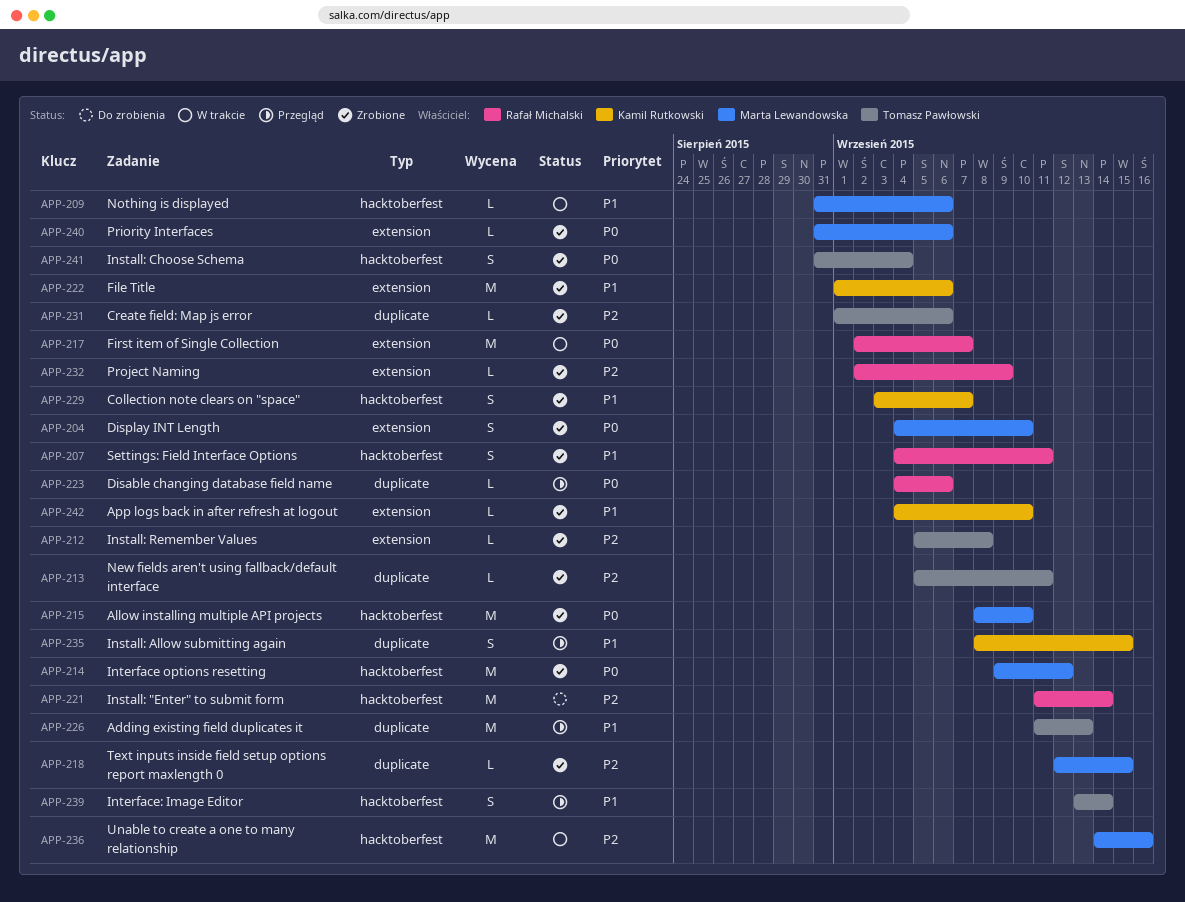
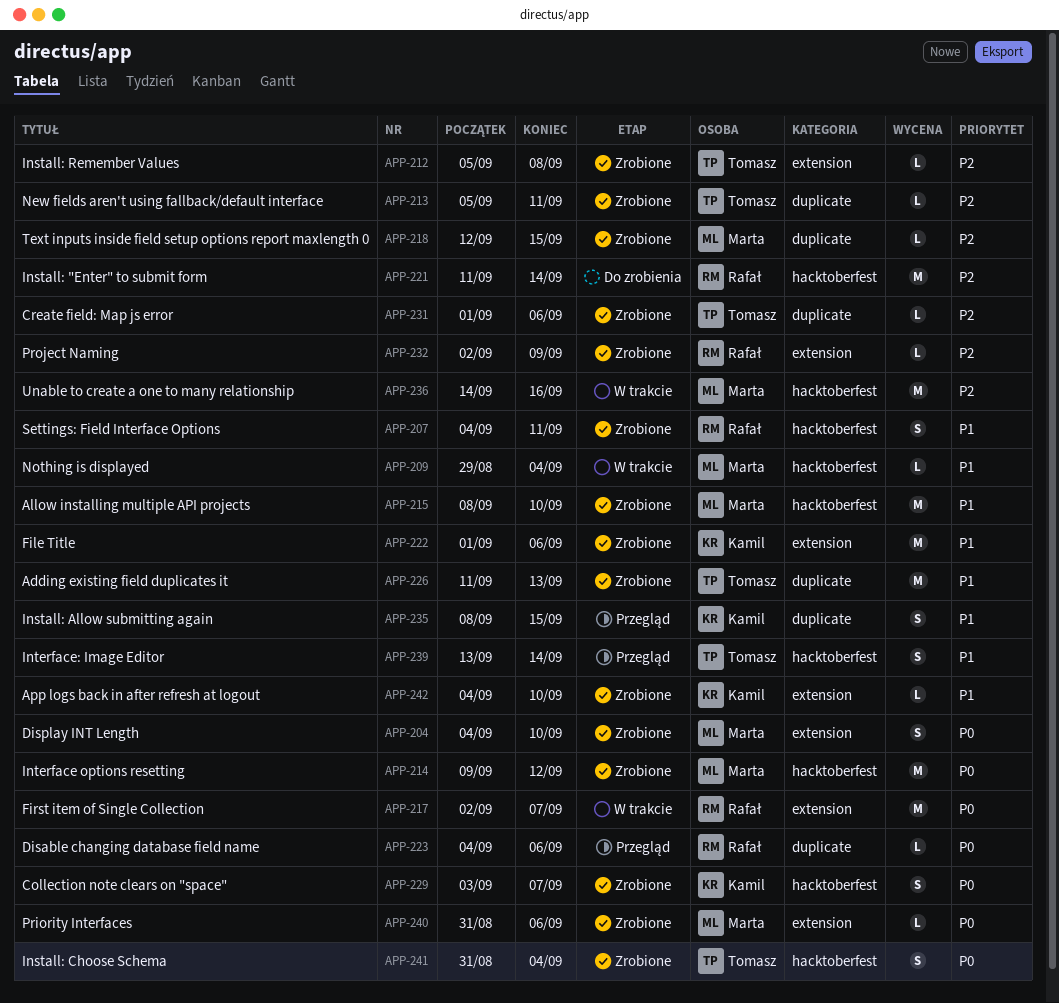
APP-209, start: Aug 31 -> Aug 29
APP-209, due: Sep 6 -> Sep 4
APP-215, priority: P0 -> P1
APP-226, status: Przegląd -> Zrobione
APP-229, priority: P1 -> P0

